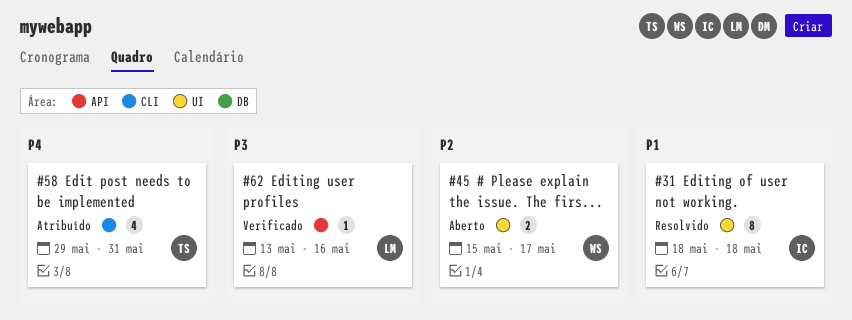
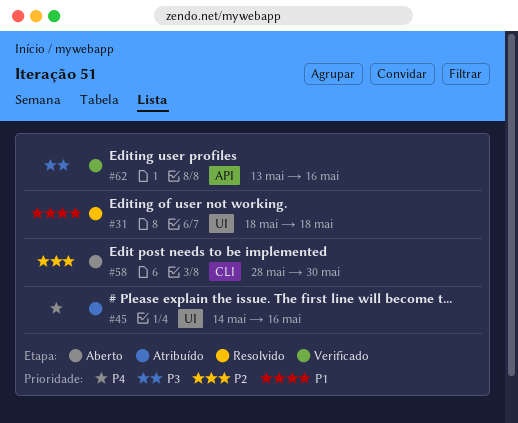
#45, status: Aberto -> Atribuído
#45, priority: P2 -> P4
#45, start: May 15 -> May 14
#45, due: May 17 -> May 16
#58, status: Atribuído -> Aberto
#58, priority: P4 -> P2
#58, start: May 29 -> May 28
#58, due: May 31 -> May 30

